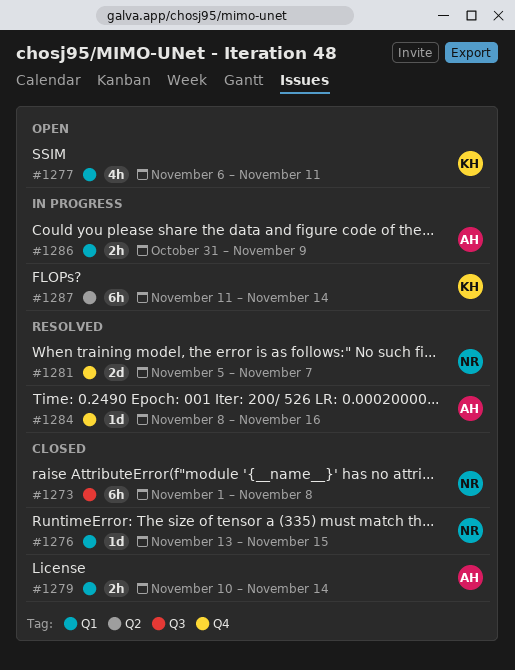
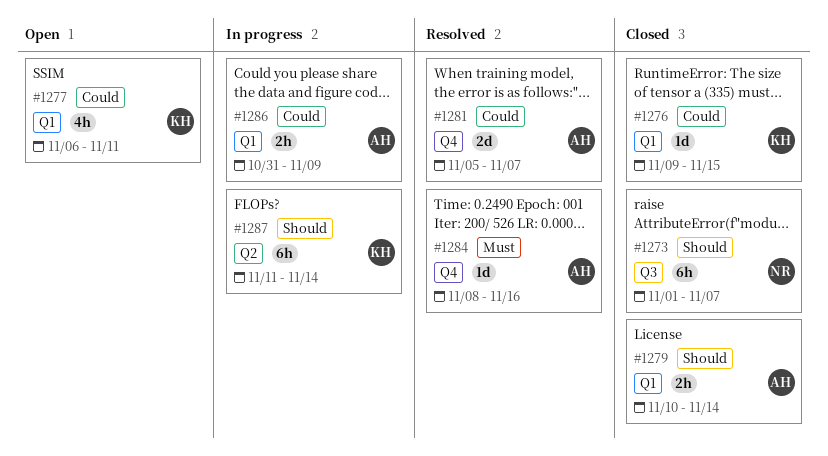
#1273, due: Nov 8 -> Nov 7
#1276, owner: NR -> KH
#1276, start: Nov 13 -> Nov 9
#1281, owner: NR -> AH

